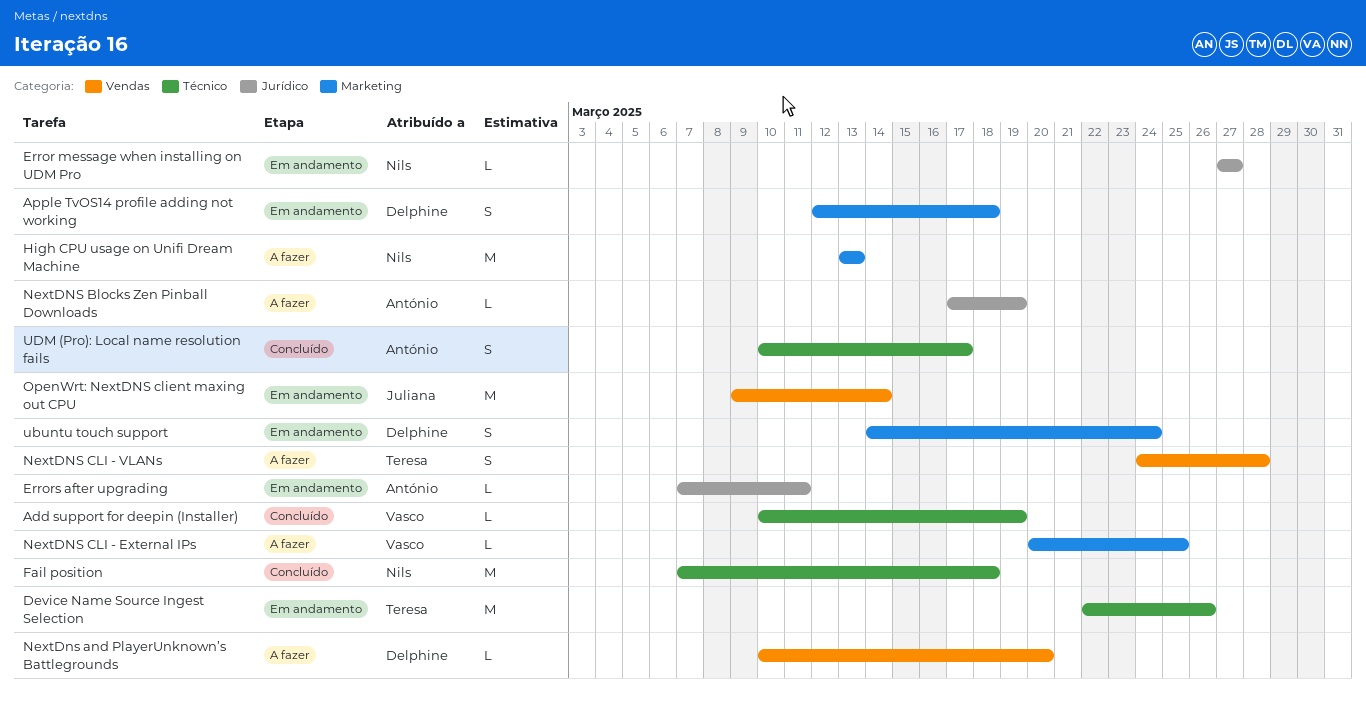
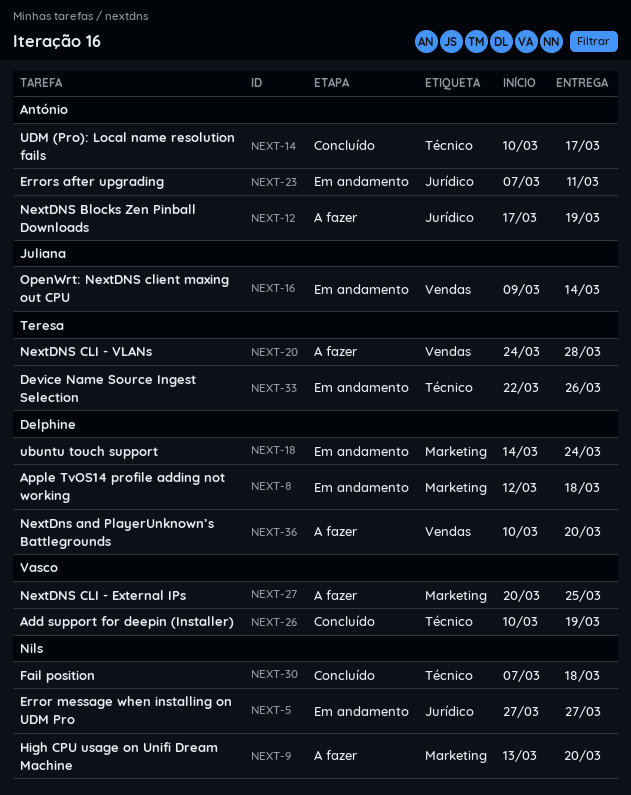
High CPU usage on Unifi Dream Machine, due: Mar 13 -> Mar 20

